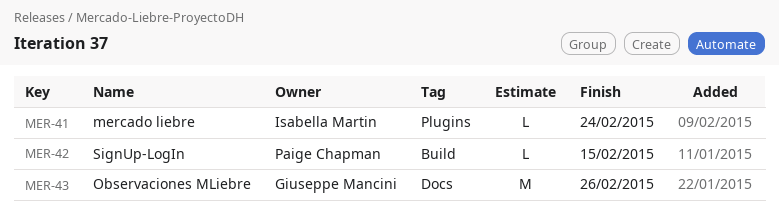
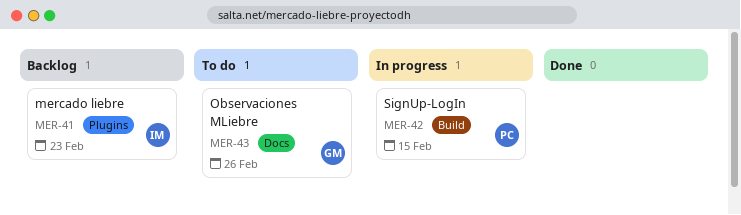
MER-41, due: Feb 24 -> Feb 23

